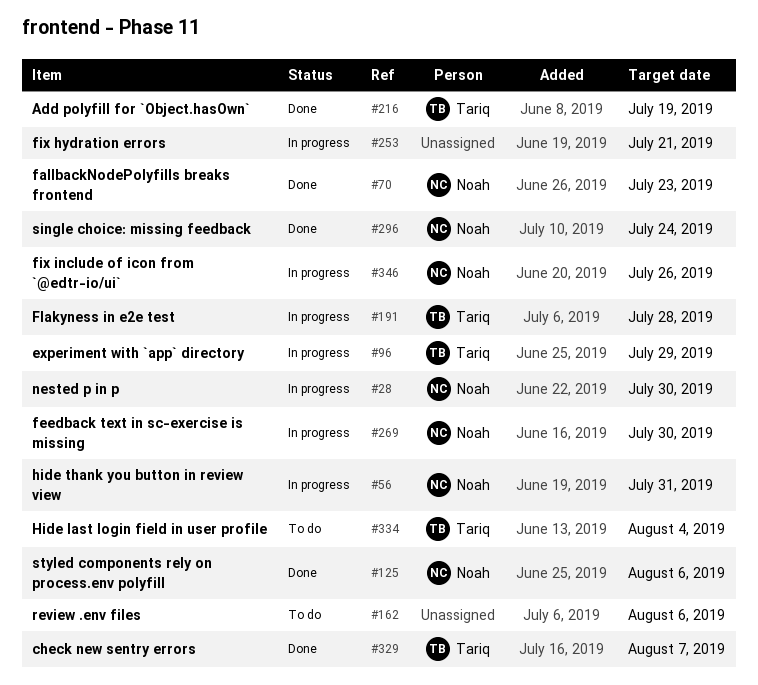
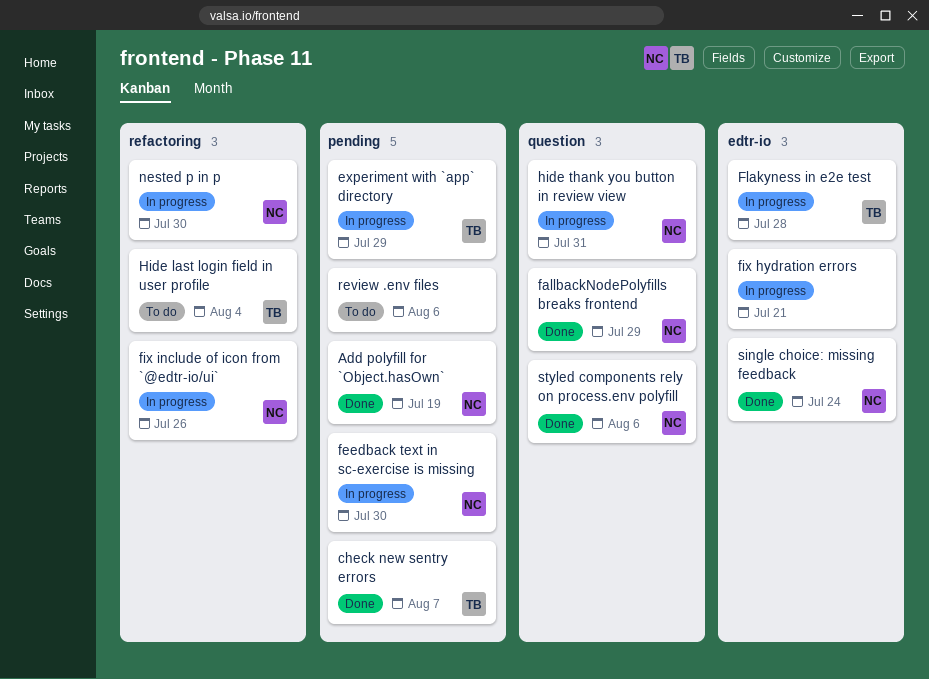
Add polyfill for `Object.hasOwn`, owner: Tariq -> Noah
fallbackNodePolyfills breaks frontend, due: Jul 23 -> Jul 29

